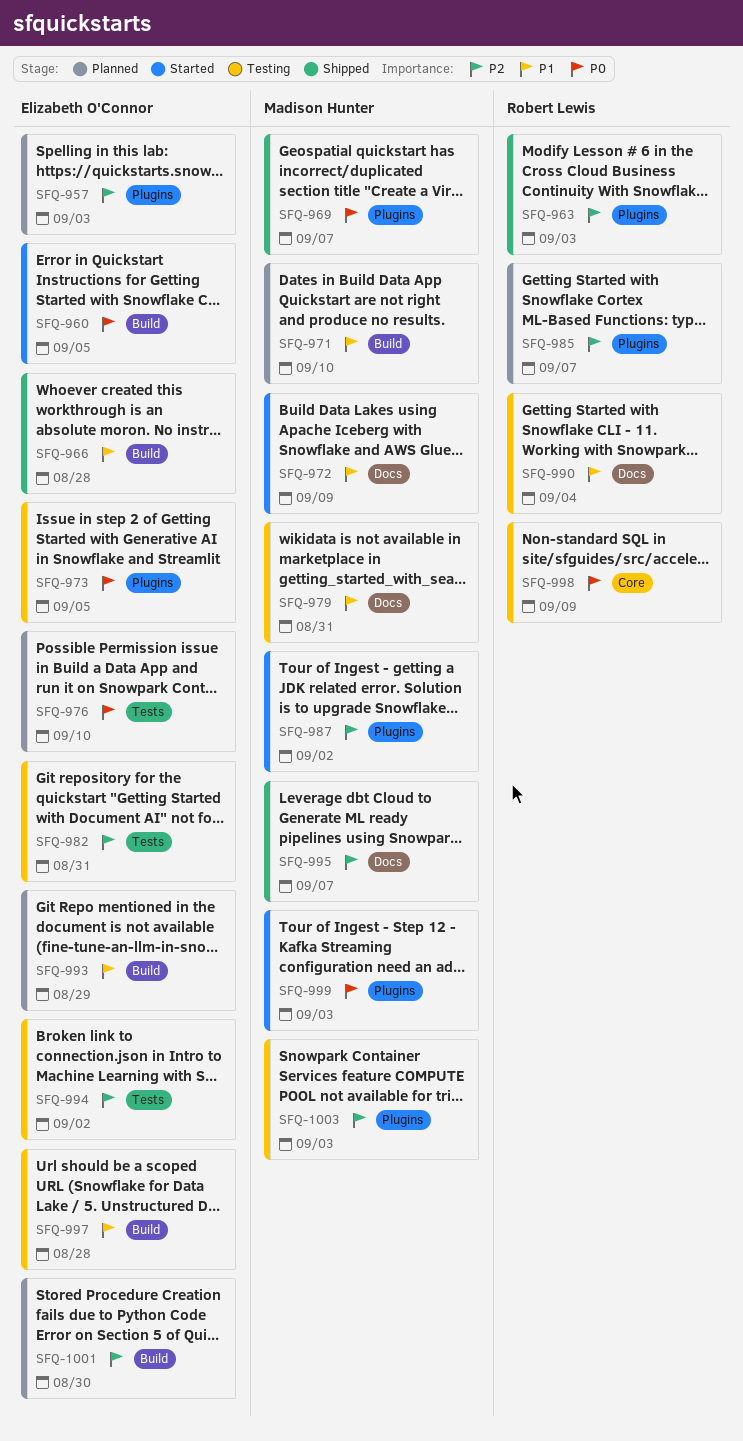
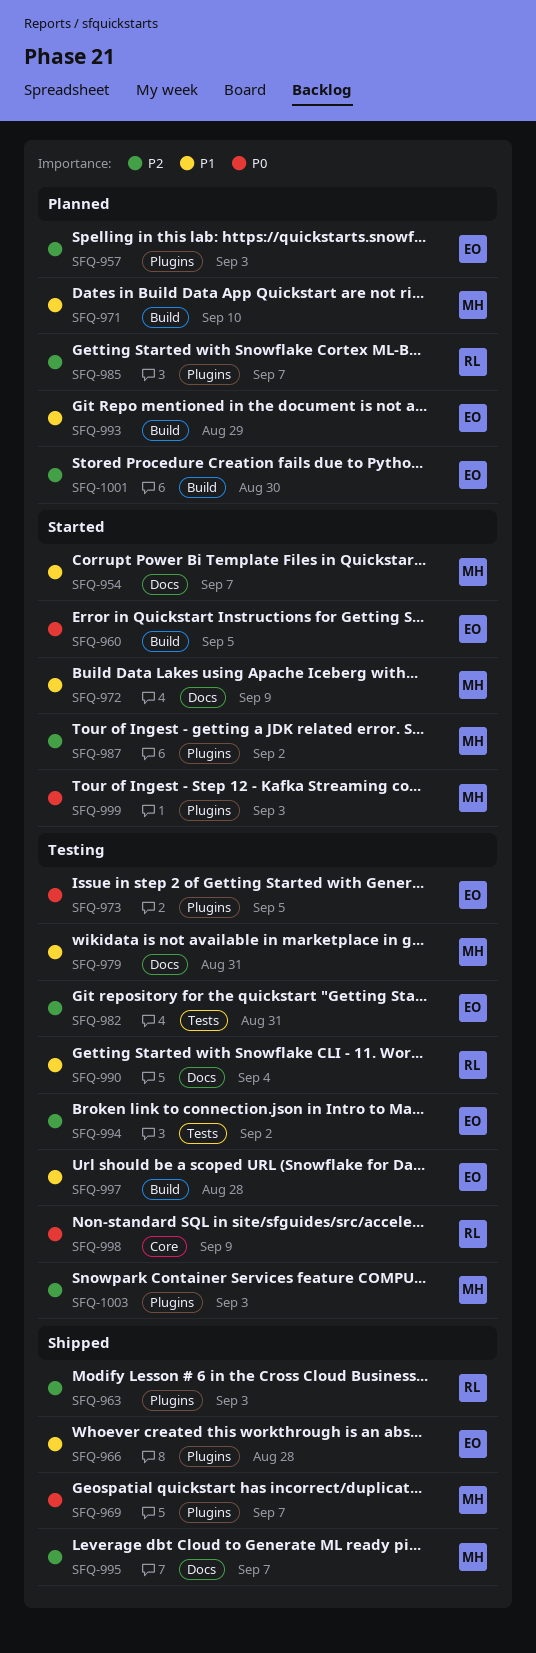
SFQ-954: none -> present
SFQ-966, label: Build -> Plugins
SFQ-976: present -> none

